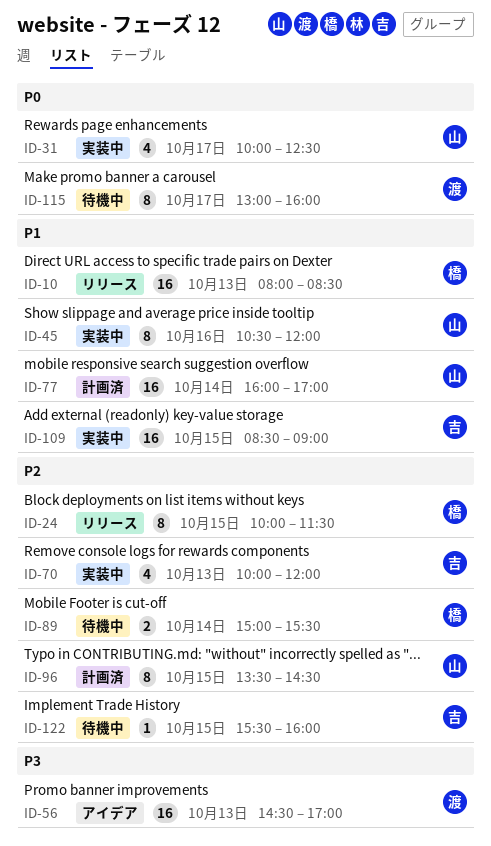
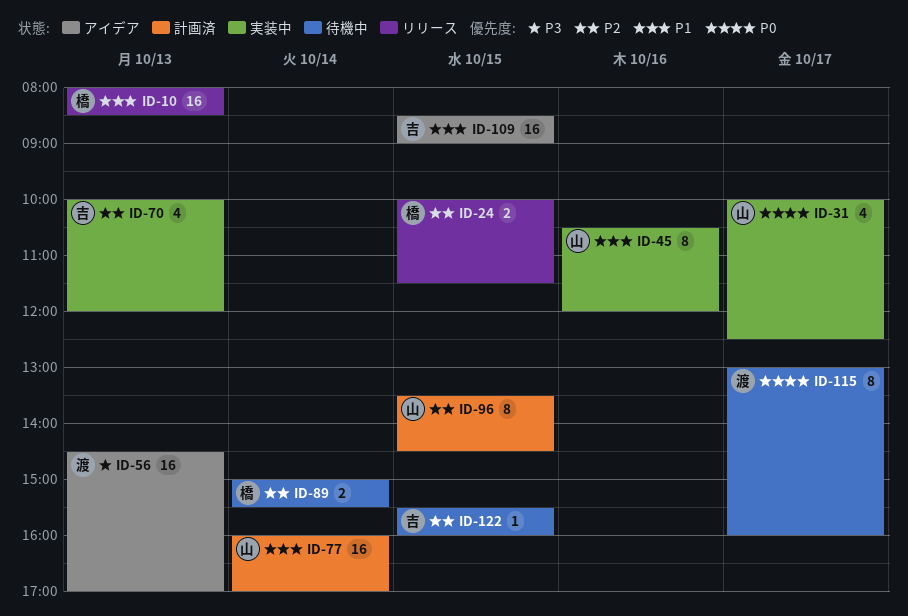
ID-24, estimate: 8 -> 2
ID-109, status: 実装中 -> アイデア

